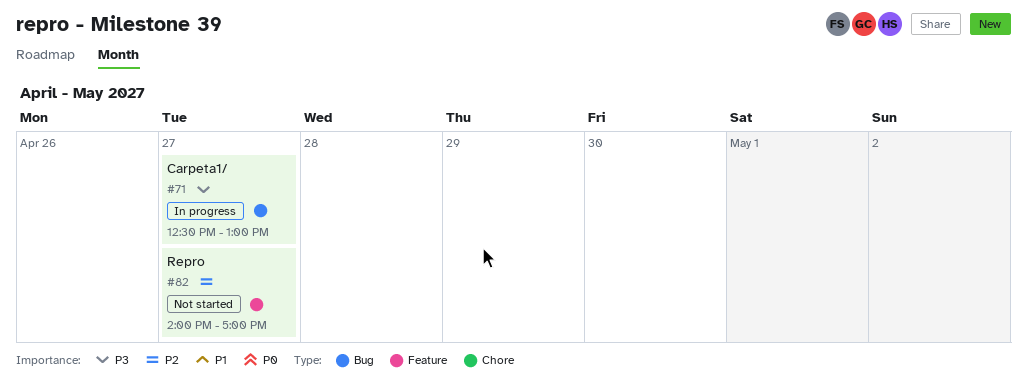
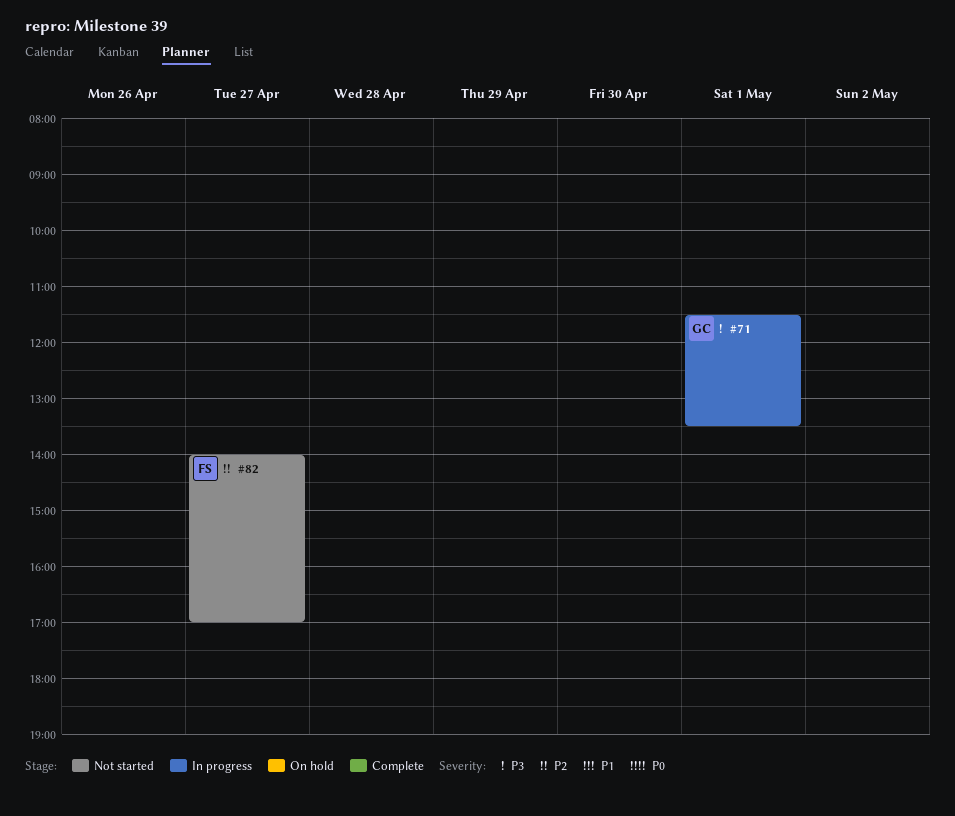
#71, day: Apr 27 -> May 1
#71, begins: 12:30 -> 11:30
#71, ends: 13:00 -> 13:30

